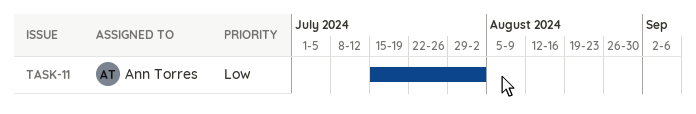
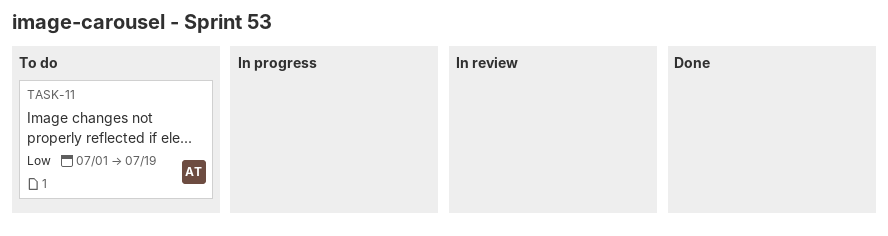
TASK-11, start: Jul 15 -> Jul 1
TASK-11, due: Aug 2 -> Jul 19

